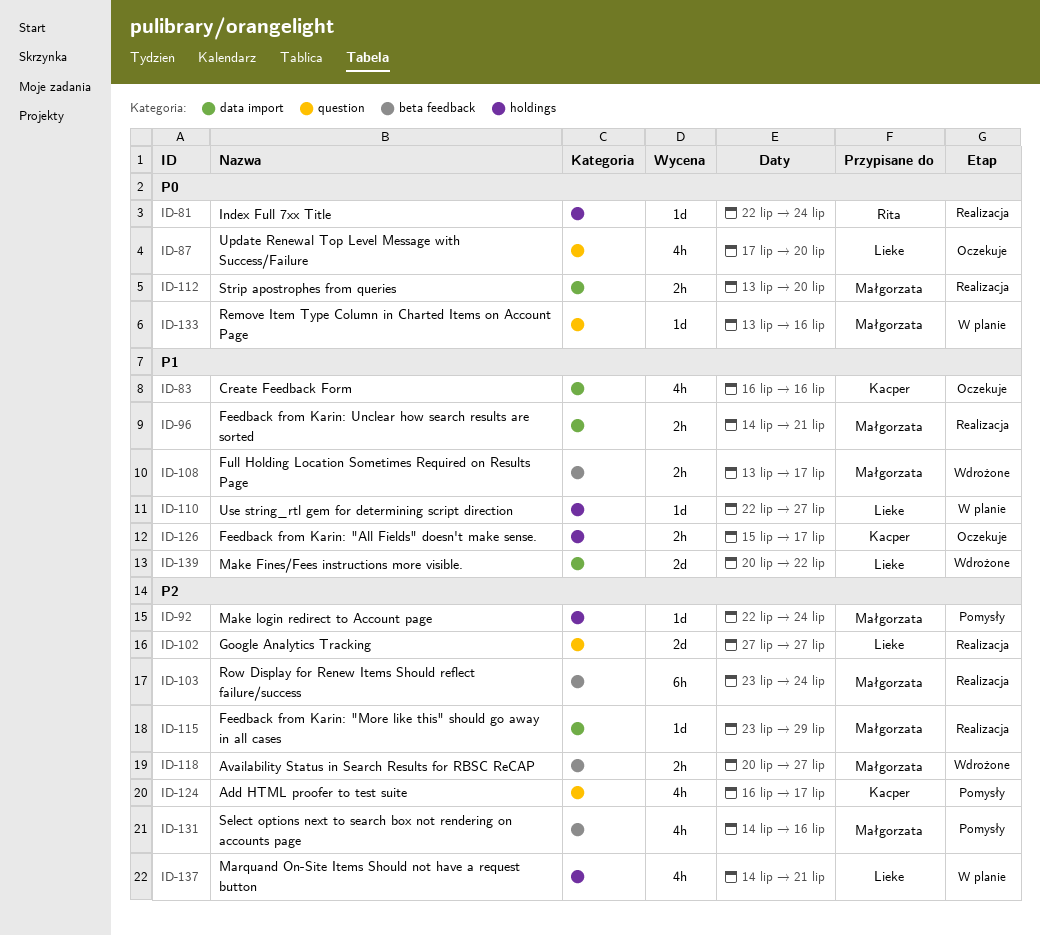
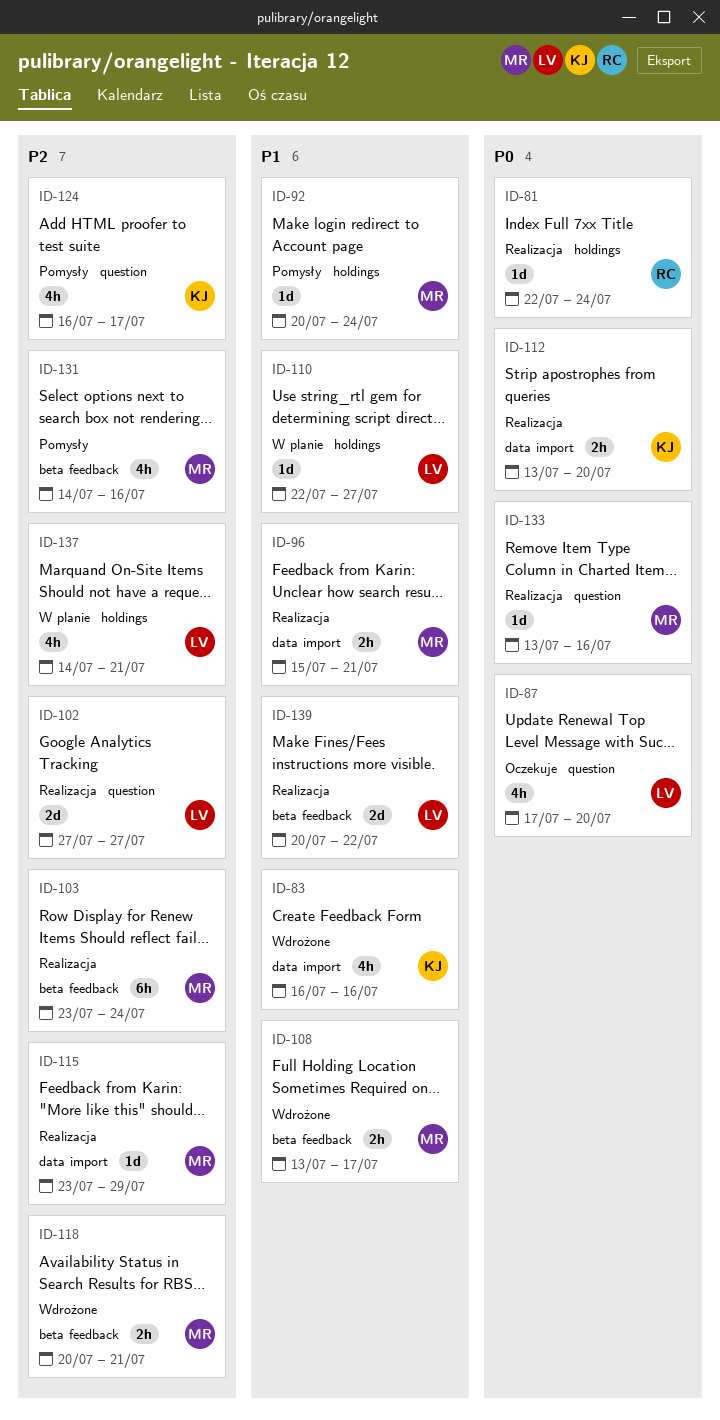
ID-83, status: Oczekuje -> Wdrożone
ID-92, priority: P2 -> P1
ID-92, start: Jul 22 -> Jul 20
ID-96, start: Jul 14 -> Jul 15
ID-112, owner: Małgorzata -> Kacper
ID-118, due: Jul 27 -> Jul 21
ID-126: present -> none
ID-133, status: W planie -> Realizacja
ID-139, status: Wdrożone -> Realizacja
ID-139, label: data import -> beta feedback

